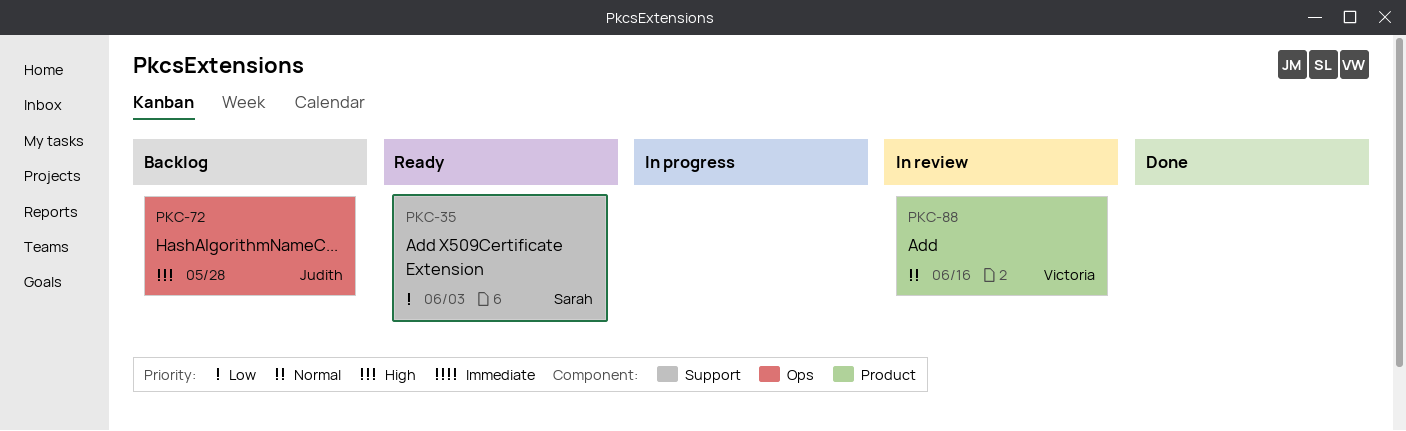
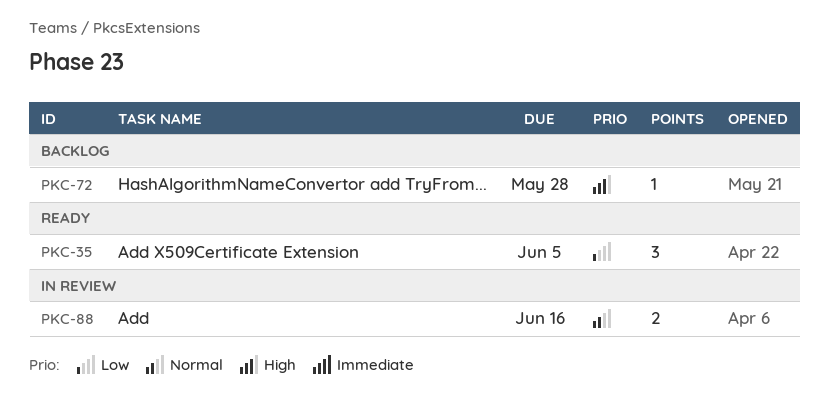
PKC-35, due: Jun 3 -> Jun 5

